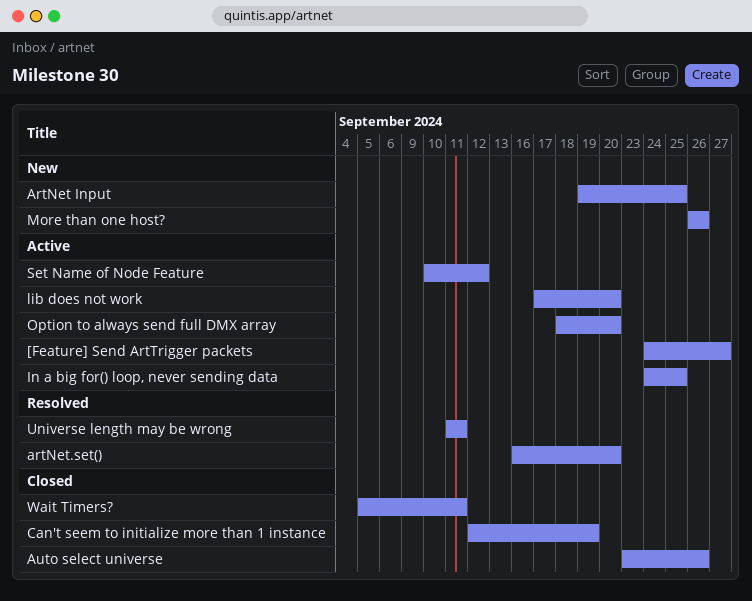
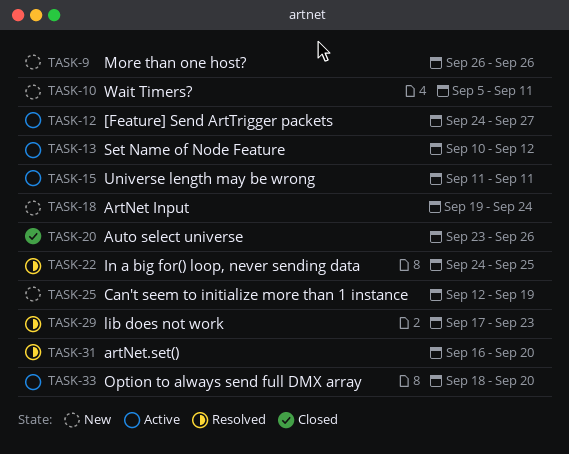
ArtNet Input, due: Sep 25 -> Sep 24
Can't seem to initialize more than 1 instance, status: Closed -> New
In a big for() loop, never sending data, status: Active -> Resolved
lib does not work, status: Active -> Resolved
lib does not work, due: Sep 20 -> Sep 23
Universe length may be wrong, status: Resolved -> Active
Wait Timers?, status: Closed -> New

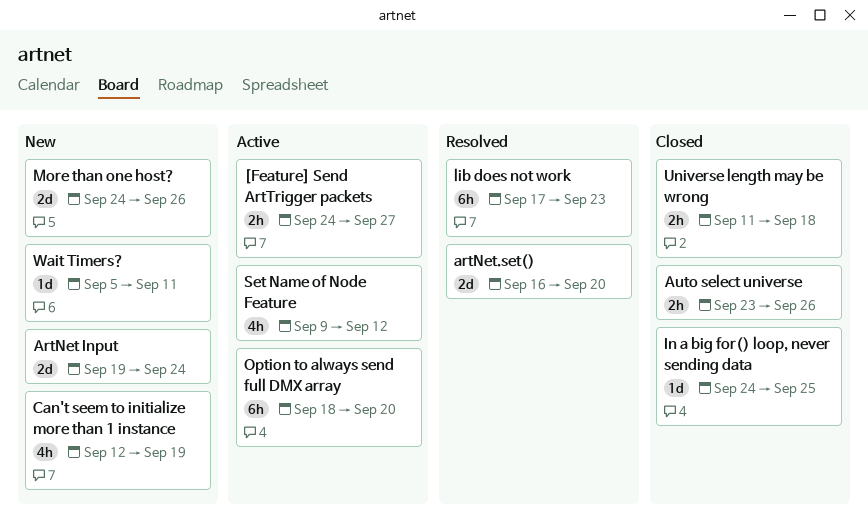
In a big for() loop, never sending data, status: Resolved -> Closed
More than one host?, start: Sep 26 -> Sep 24
Set Name of Node Feature, start: Sep 10 -> Sep 9
Universe length may be wrong, status: Active -> Closed
Universe length may be wrong, due: Sep 11 -> Sep 18

